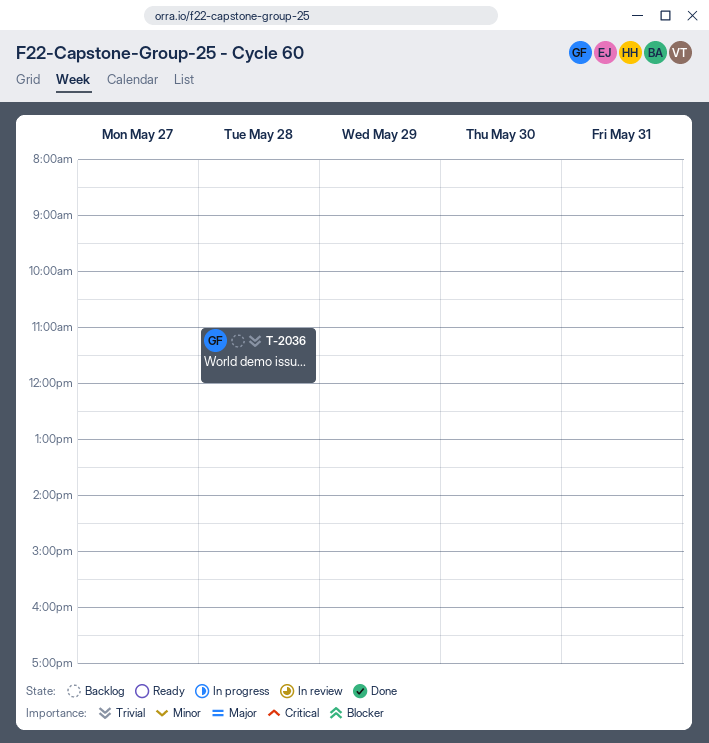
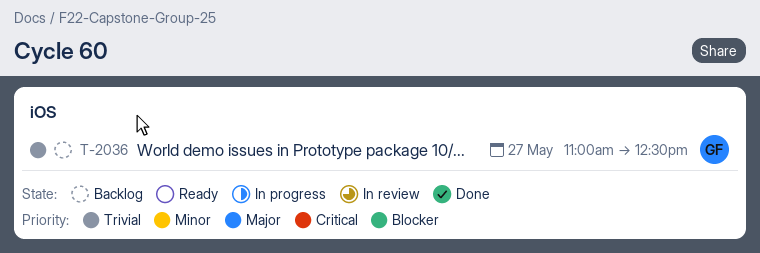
T-2036, day: May 28 -> May 27
T-2036, ends: 12:00 -> 12:30

